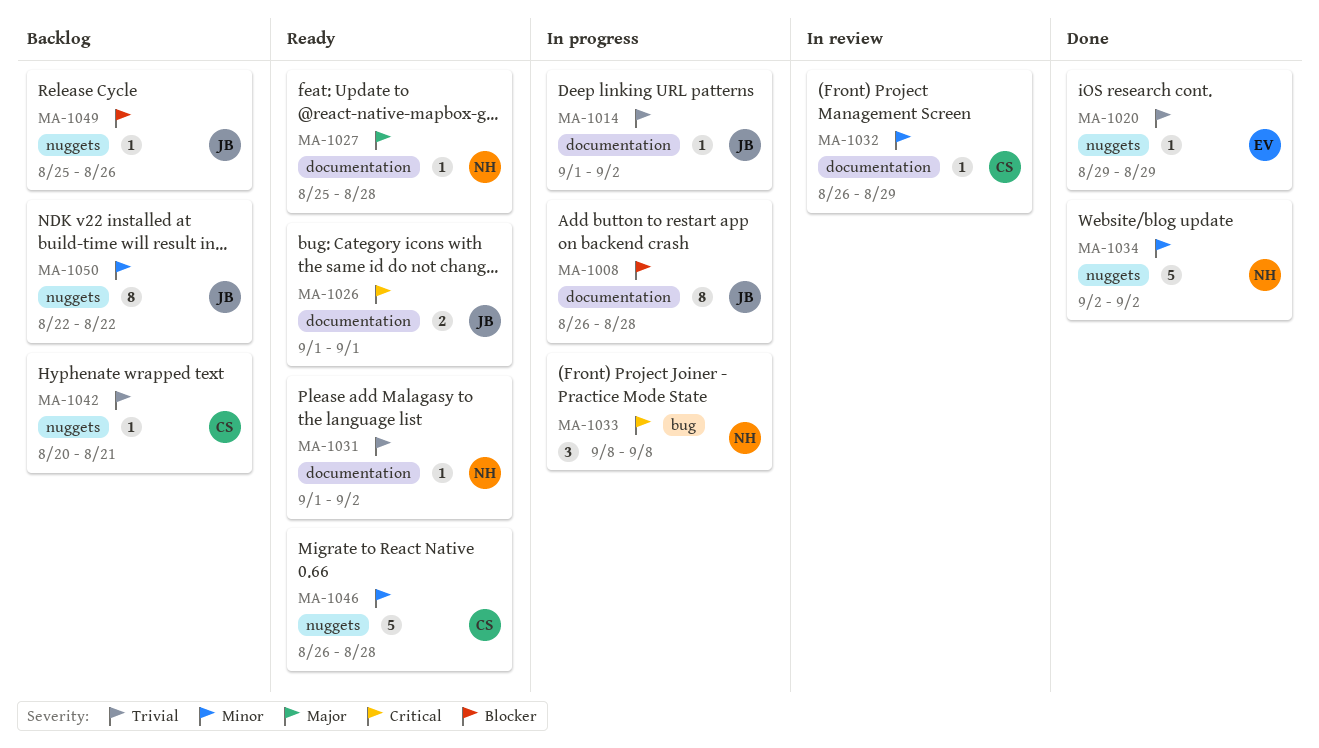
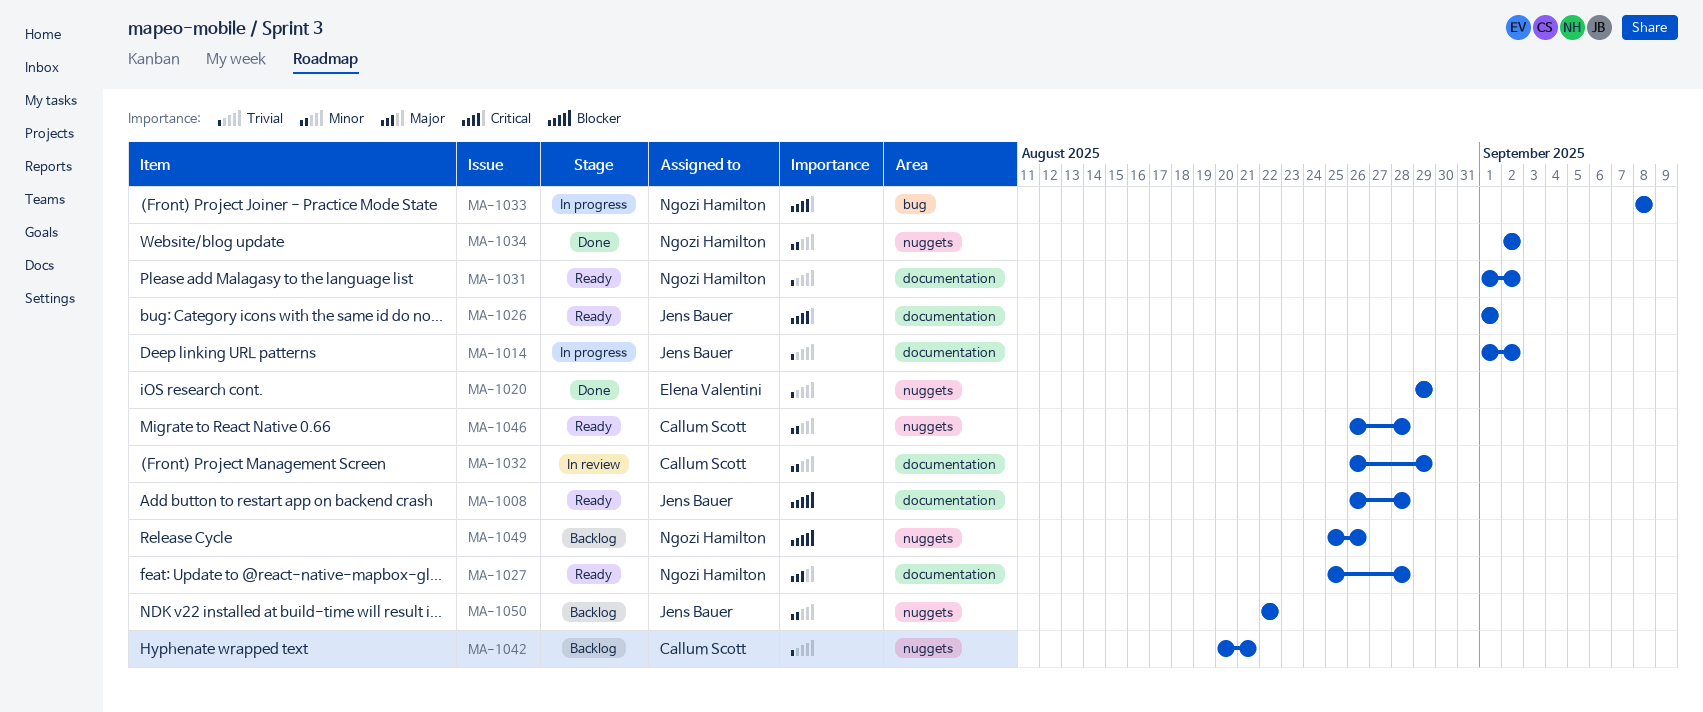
MA-1008, status: In progress -> Ready
MA-1049, owner: Jens Bauer -> Ngozi Hamilton

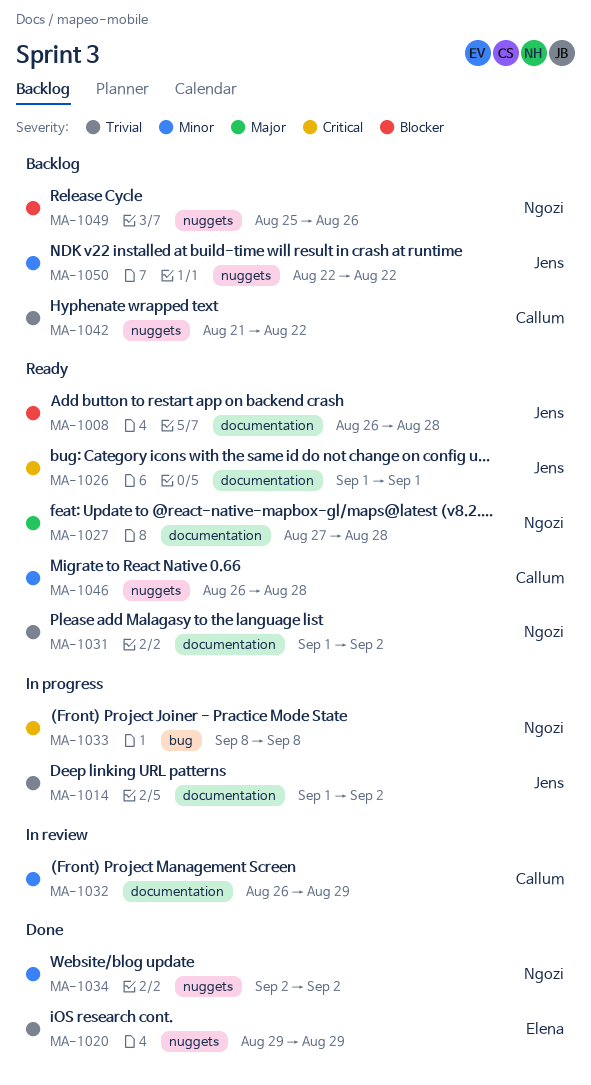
MA-1027, start: Aug 25 -> Aug 27
MA-1042, start: Aug 20 -> Aug 21
MA-1042, due: Aug 21 -> Aug 22

